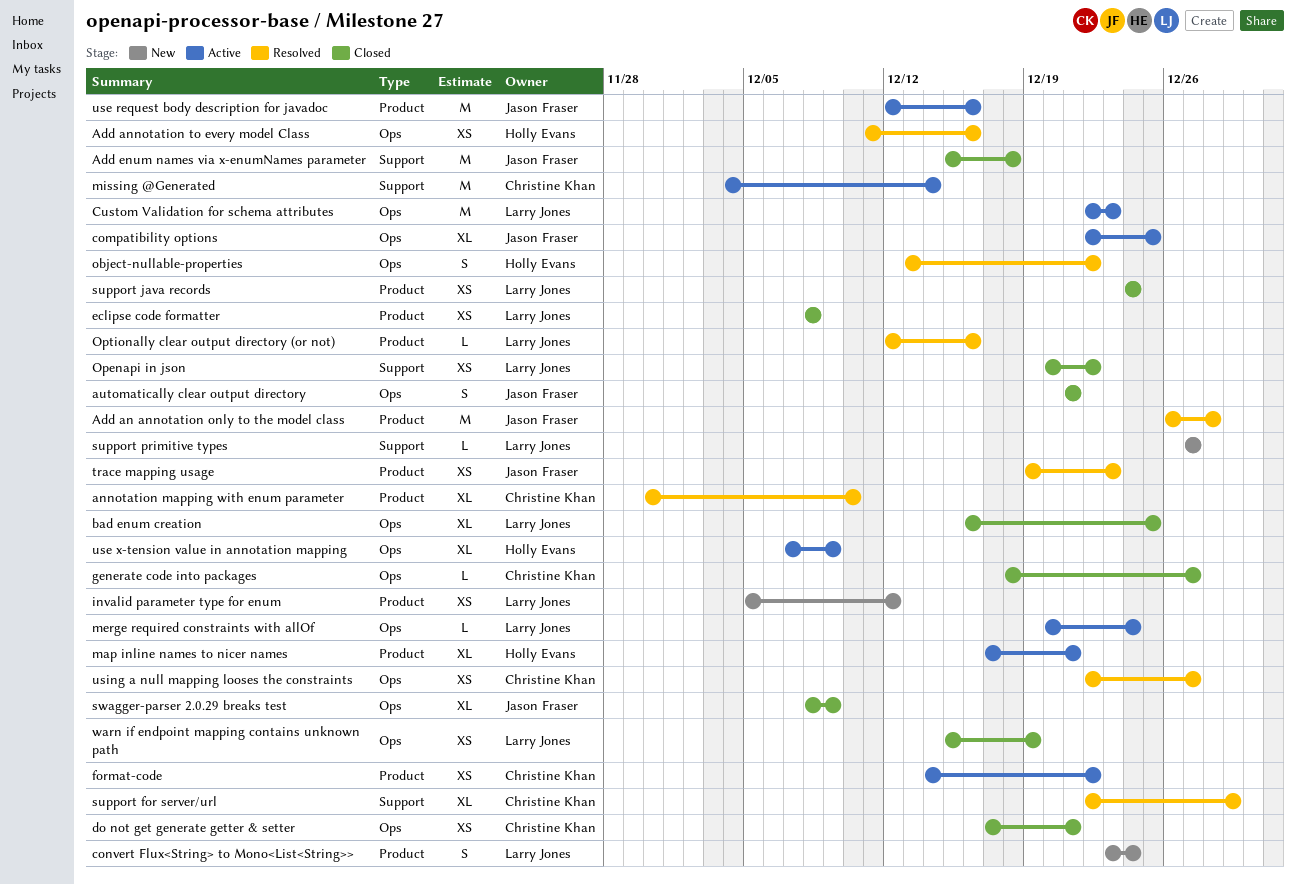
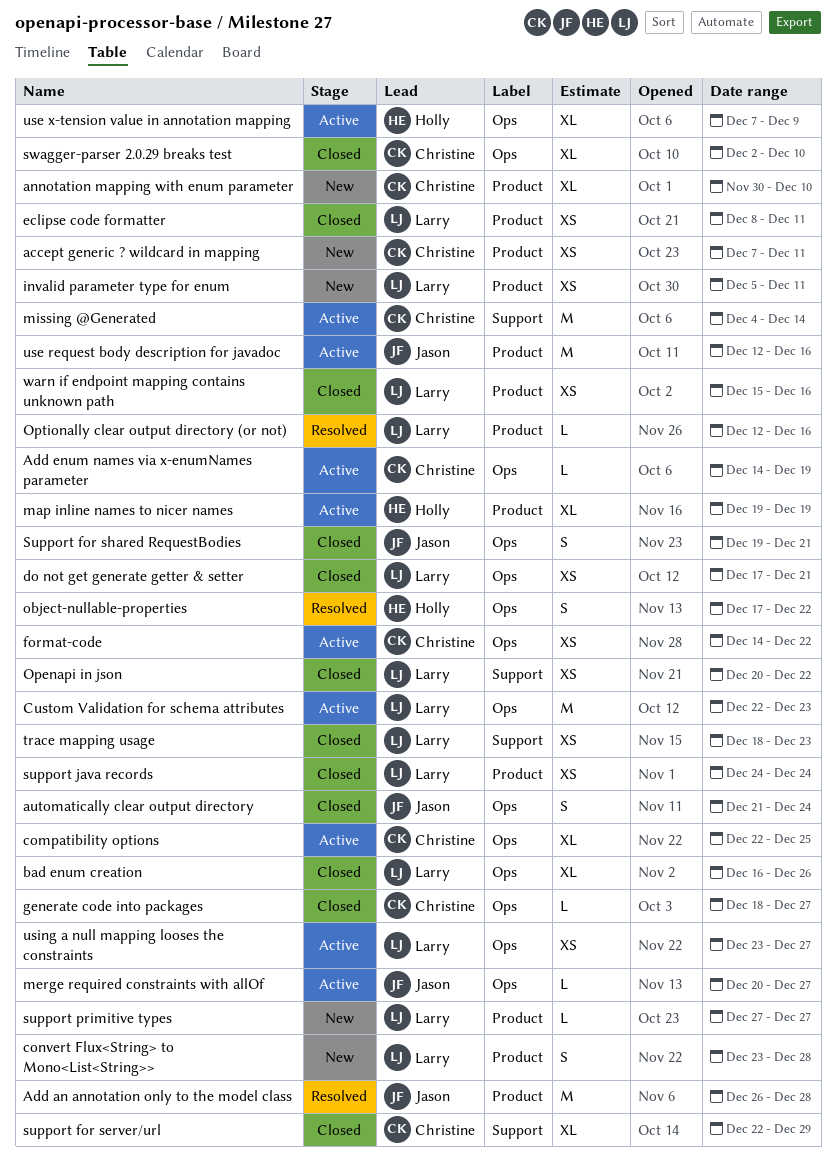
accept generic ? wildcard in mapping: none -> present
Add annotation to every model Class: present -> none
Add enum names via x-enumNames parameter, status: Closed -> Active
Add enum names via x-enumNames parameter, owner: Jason Fraser -> Christine Khan
Add enum names via x-enumNames parameter, label: Support -> Ops
Add enum names via x-enumNames parameter, estimate: M -> L
Add enum names via x-enumNames parameter, start: Dec 15 -> Dec 14
Add enum names via x-enumNames parameter, due: Dec 18 -> Dec 19
annotation mapping with enum parameter, status: Resolved -> New
automatically clear output directory, due: Dec 21 -> Dec 24
bad enum creation, due: Dec 25 -> Dec 26
compatibility options, owner: Jason Fraser -> Christine Khan
convert Flux<String> to Mono<List<String>>, due: Dec 24 -> Dec 28
do not get generate getter & setter, owner: Christine Khan -> Larry Jones
eclipse code formatter, due: Dec 8 -> Dec 11
format-code, label: Product -> Ops
invalid parameter type for enum, due: Dec 12 -> Dec 11
map inline names to nicer names, start: Dec 17 -> Dec 19
map inline names to nicer names, due: Dec 21 -> Dec 19
merge required constraints with allOf, owner: Larry Jones -> Jason Fraser
merge required constraints with allOf, due: Dec 24 -> Dec 27
object-nullable-properties, start: Dec 13 -> Dec 17
support for server/url, status: Resolved -> Closed
Support for shared RequestBodies: none -> present
support primitive types, label: Support -> Product
swagger-parser 2.0.29 breaks test, owner: Jason Fraser -> Christine Khan
swagger-parser 2.0.29 breaks test, start: Dec 8 -> Dec 2
swagger-parser 2.0.29 breaks test, due: Dec 9 -> Dec 10
trace mapping usage, status: Resolved -> Closed
trace mapping usage, owner: Jason Fraser -> Larry Jones
trace mapping usage, label: Product -> Support
trace mapping usage, start: Dec 19 -> Dec 18
using a null mapping looses the constraints, status: Resolved -> Active
using a null mapping looses the constraints, owner: Christine Khan -> Larry Jones
using a null mapping looses the constraints, start: Dec 22 -> Dec 23
warn if endpoint mapping contains unknown path, label: Ops -> Product
warn if endpoint mapping contains unknown path, due: Dec 19 -> Dec 16

